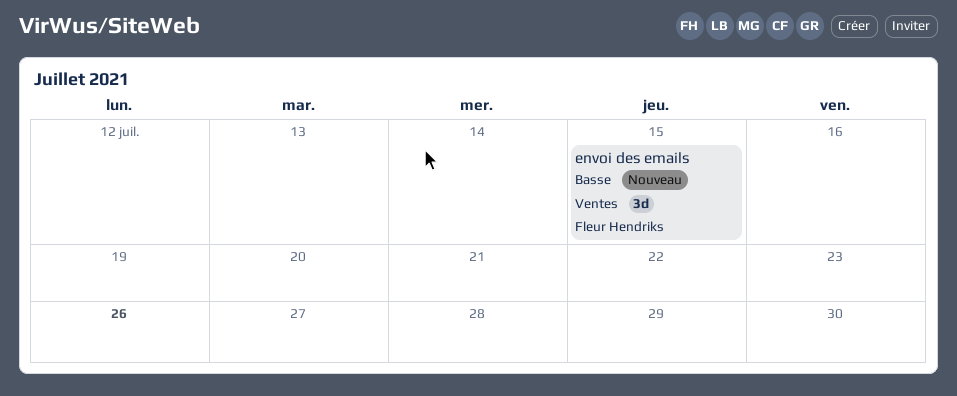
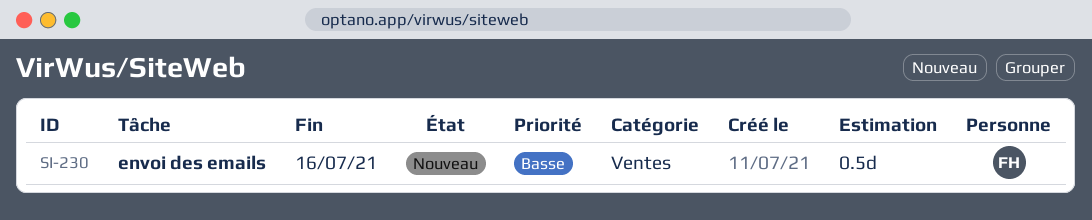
envoi des emails, estimate: 3d -> 0.5d
envoi des emails, due: Jul 15 -> Jul 16

